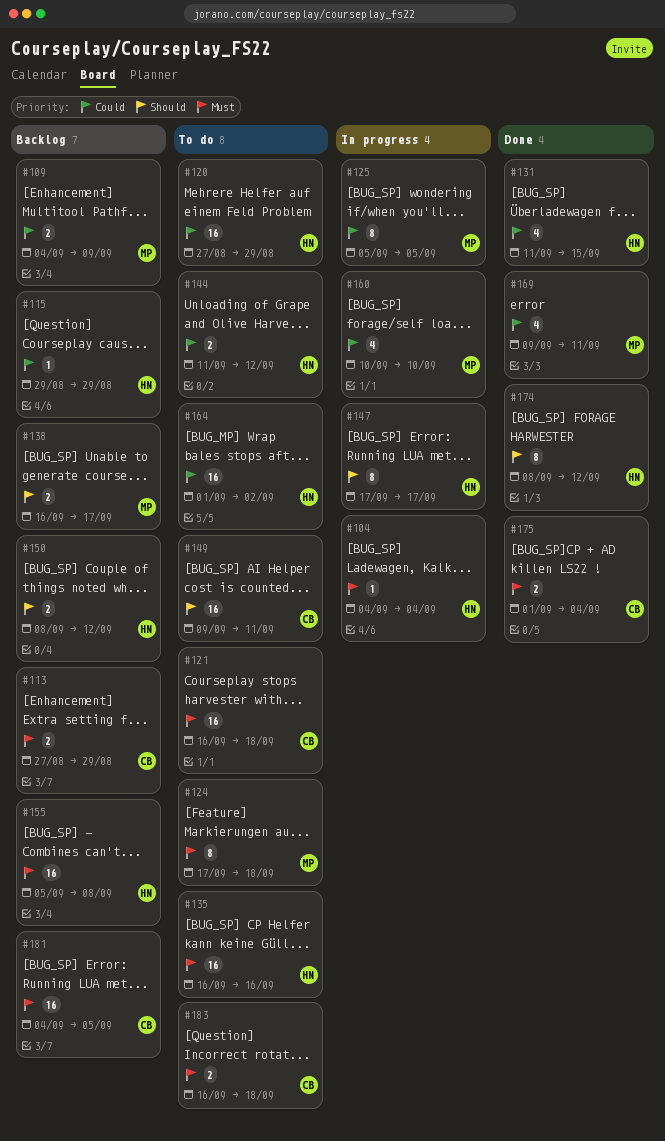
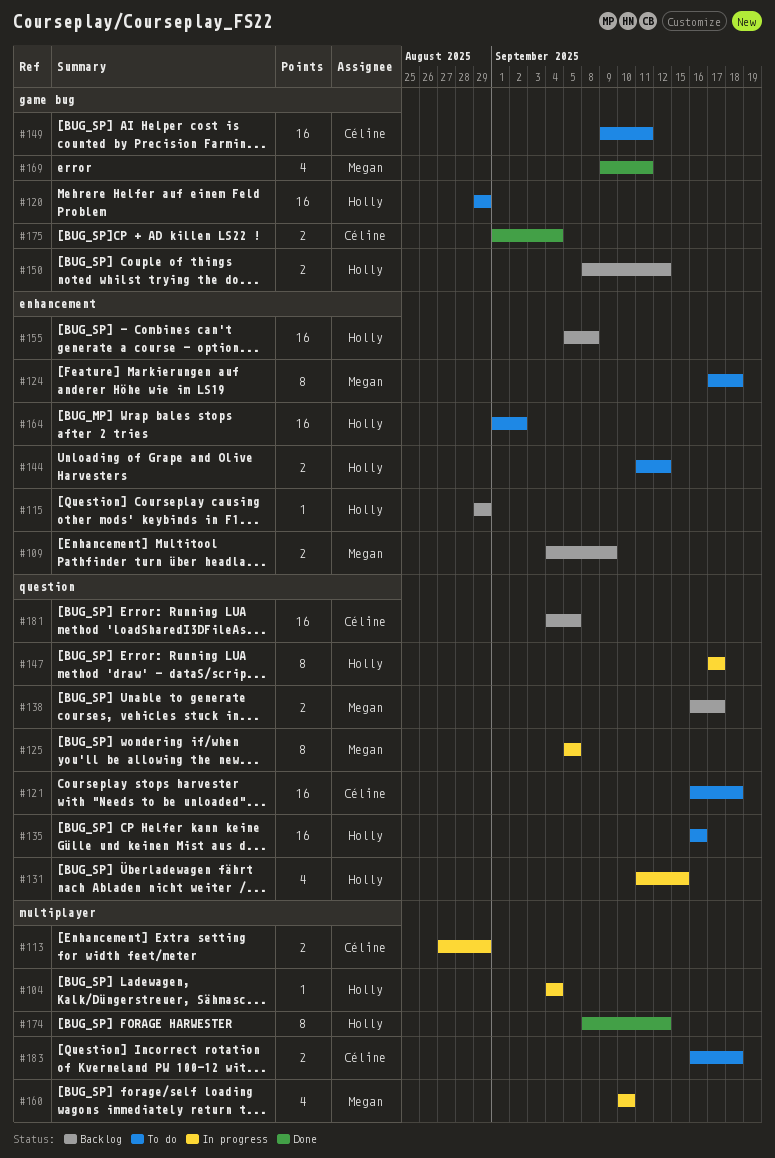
#113, status: Backlog -> In progress
#120, start: Aug 27 -> Aug 29
#131, status: Done -> In progress

